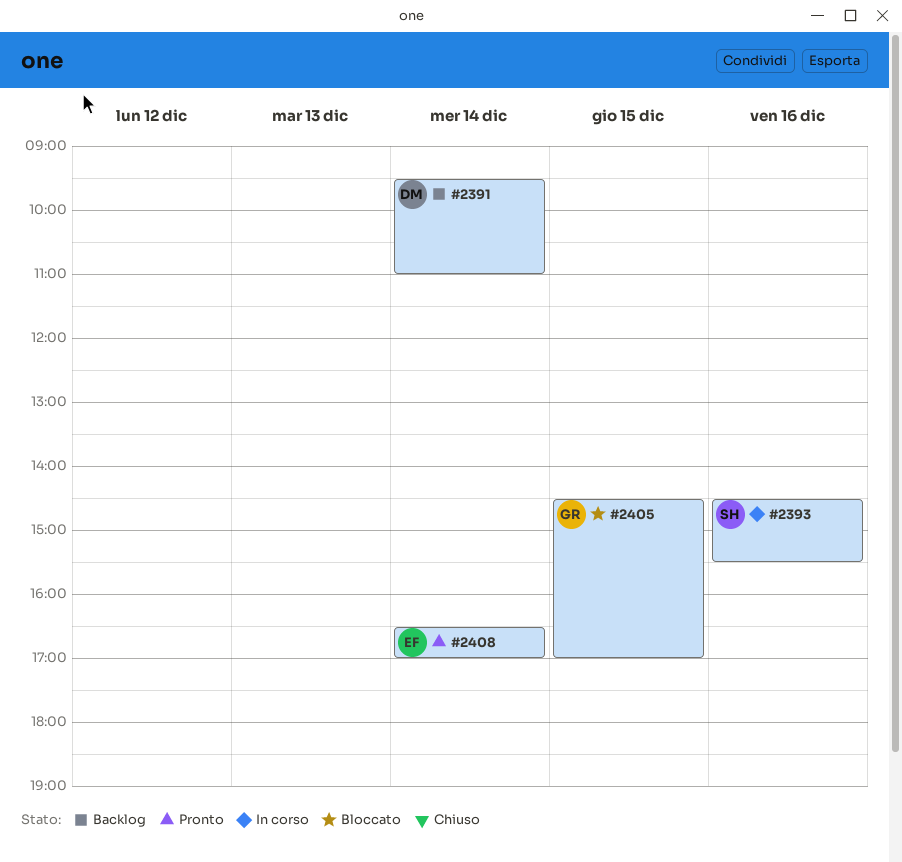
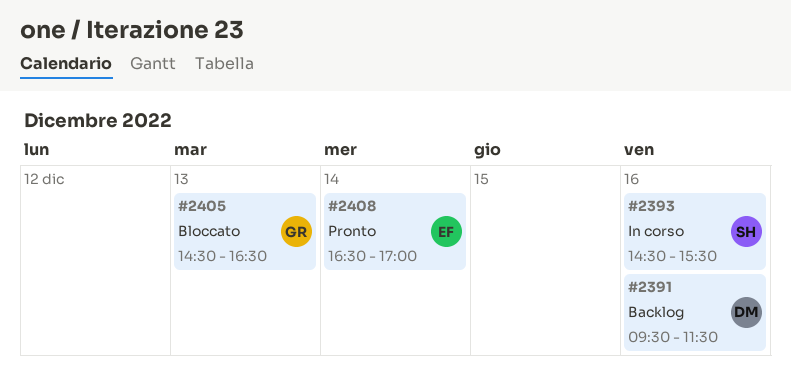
#2391, day: Dec 14 -> Dec 16
#2391, ends: 11:00 -> 11:30
#2405, day: Dec 15 -> Dec 13
#2405, ends: 17:00 -> 16:30

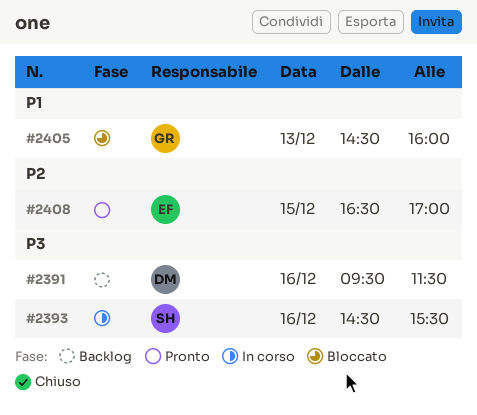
#2405, ends: 16:30 -> 16:00
#2408, day: Dec 14 -> Dec 15

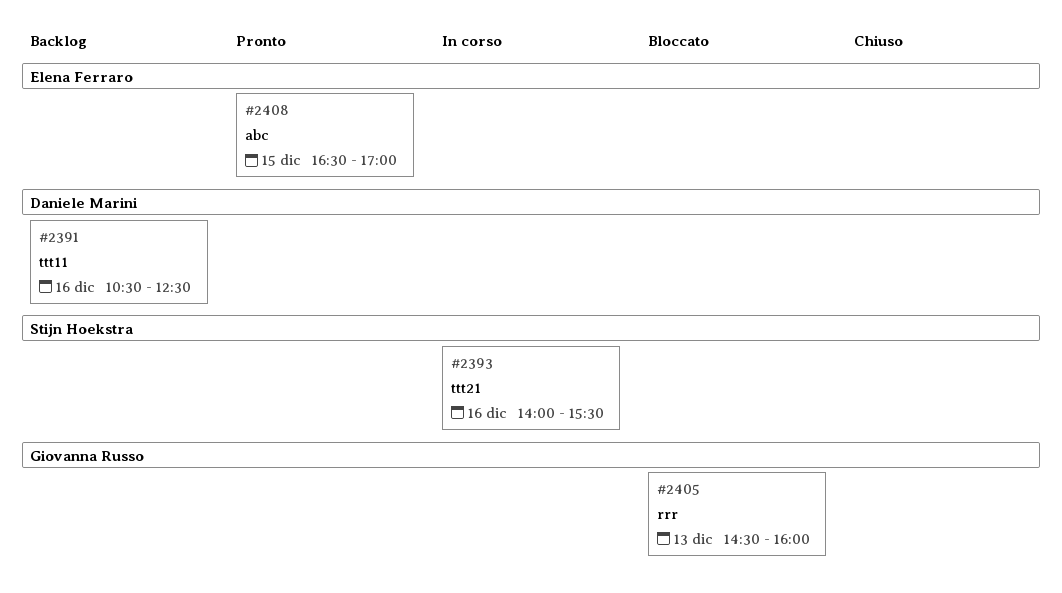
#2391, begins: 09:30 -> 10:30
#2391, ends: 11:30 -> 12:30
#2393, begins: 14:30 -> 14:00

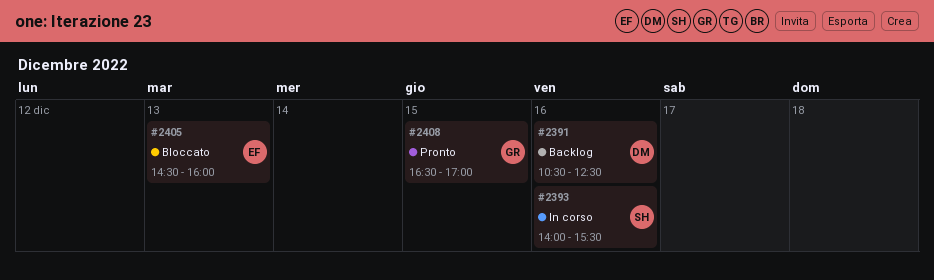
#2405, owner: Giovanna Russo -> Elena Ferraro
#2408, owner: Elena Ferraro -> Giovanna Russo

